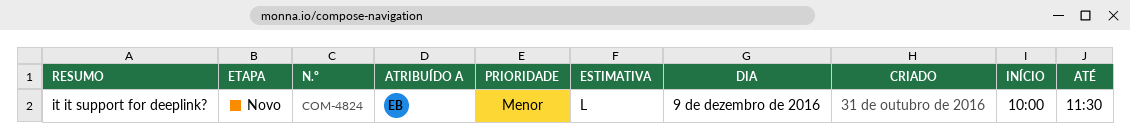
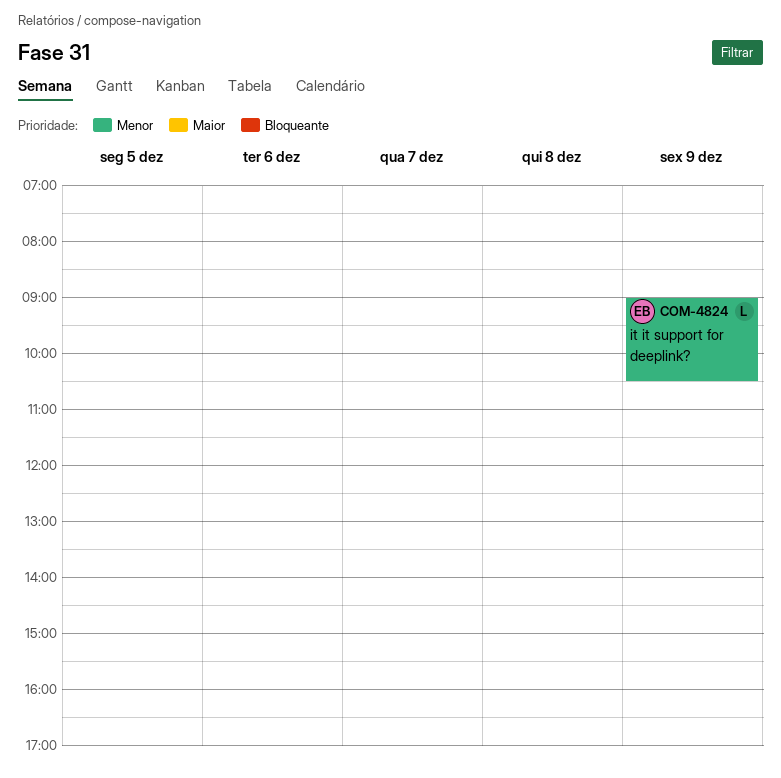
COM-4824, begins: 10:00 -> 09:00
COM-4824, ends: 11:30 -> 10:30

